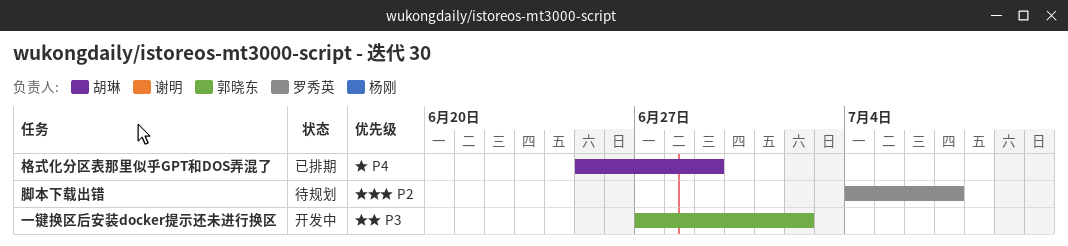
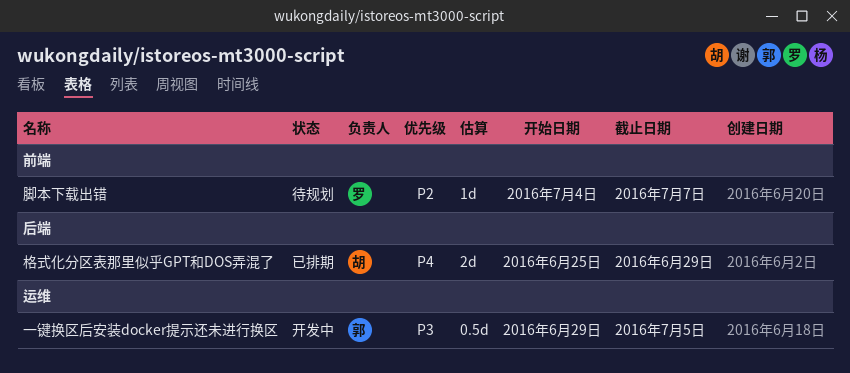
一键换区后安装docker提示还未进行换区, start: Jun 27 -> Jun 29
一键换区后安装docker提示还未进行换区, due: Jul 2 -> Jul 5

